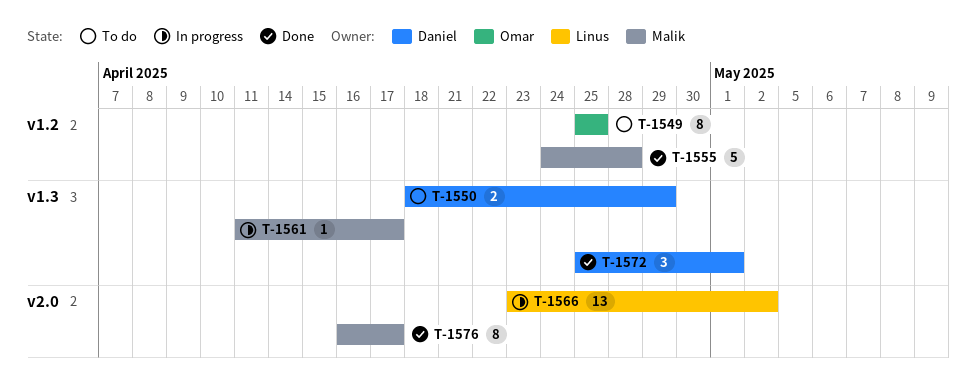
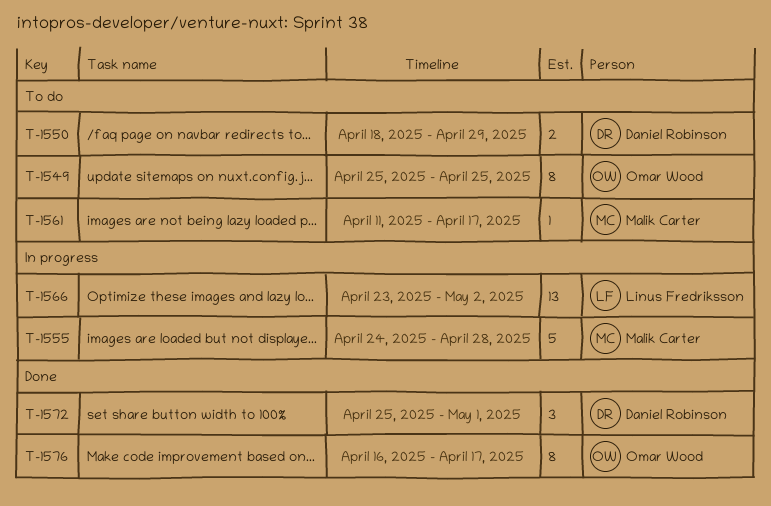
T-1555, status: Done -> In progress
T-1561, status: In progress -> To do
T-1576, owner: Malik Carter -> Omar Wood

